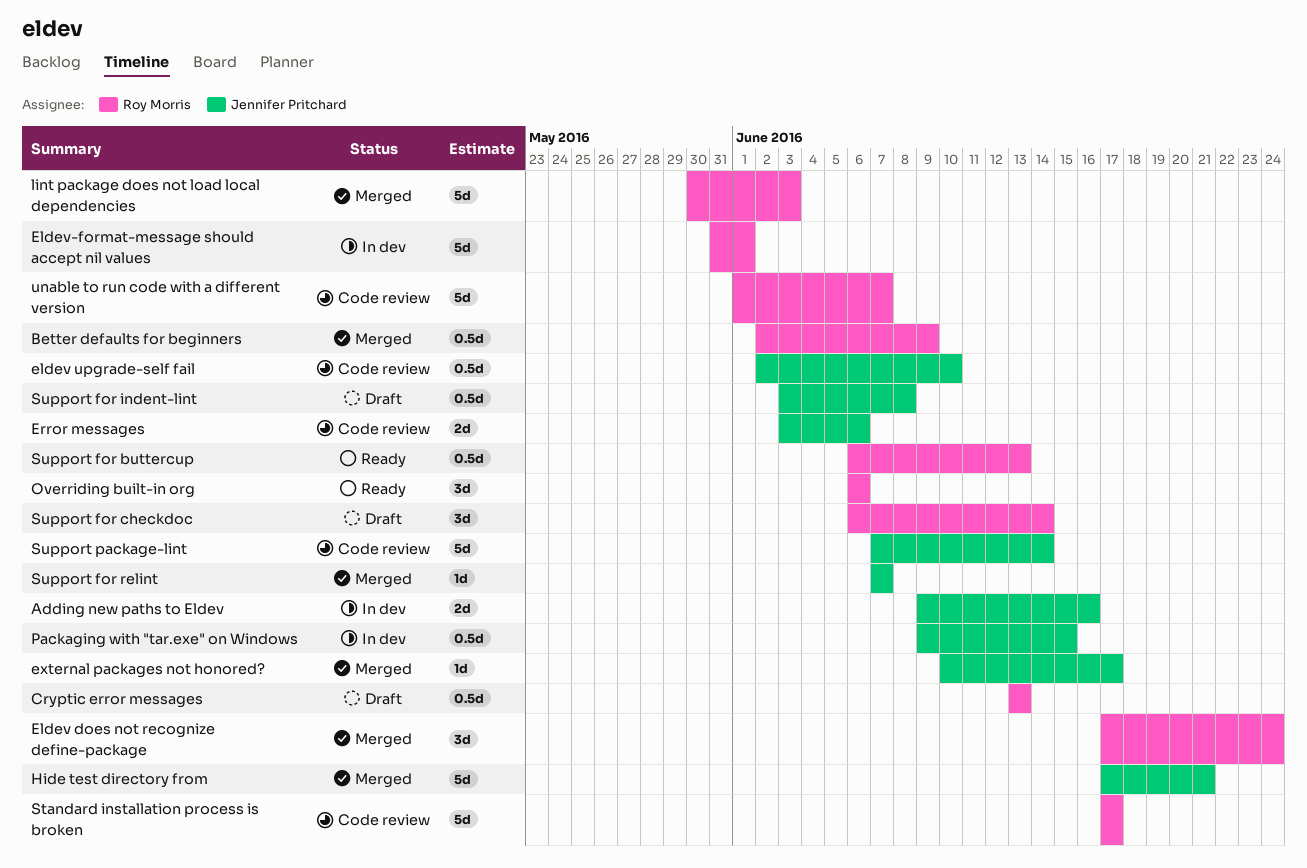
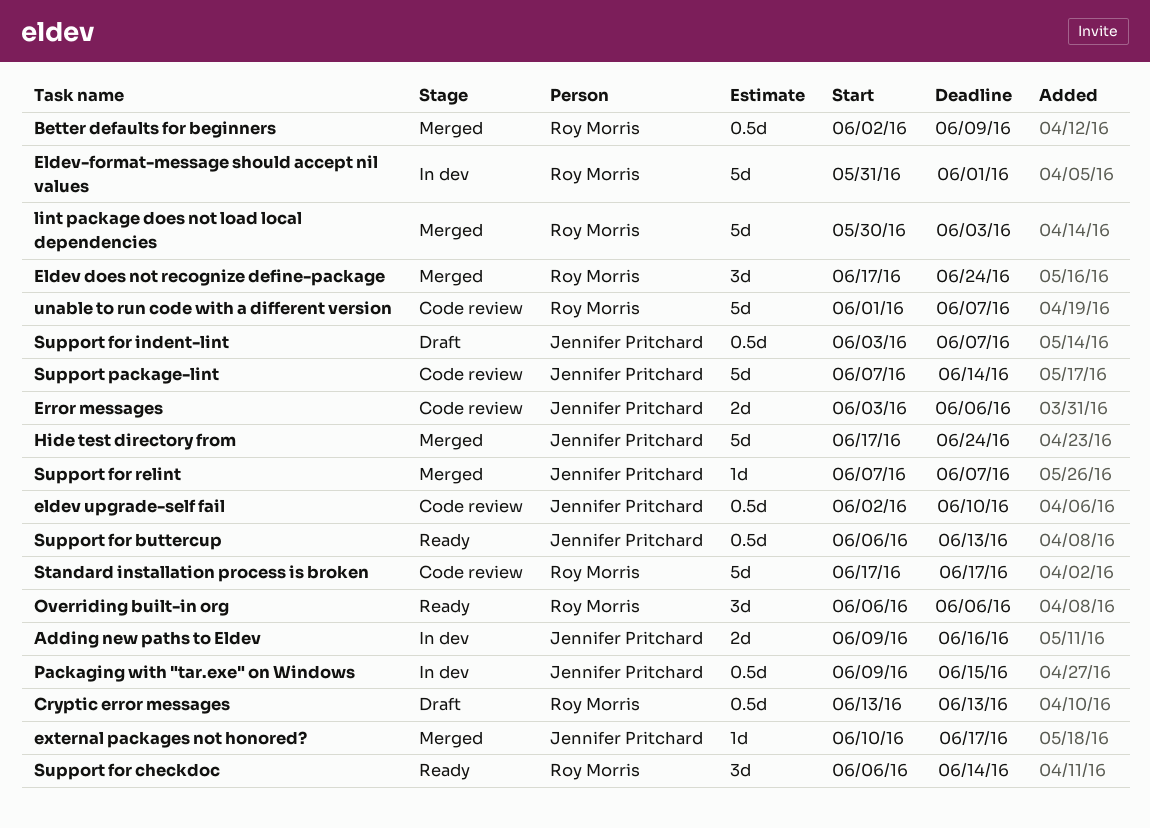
Hide test directory from, due: Jun 21 -> Jun 24
Support for buttercup, owner: Roy Morris -> Jennifer Pritchard
Support for checkdoc, status: Draft -> Ready
Support for indent-lint, due: Jun 8 -> Jun 7

